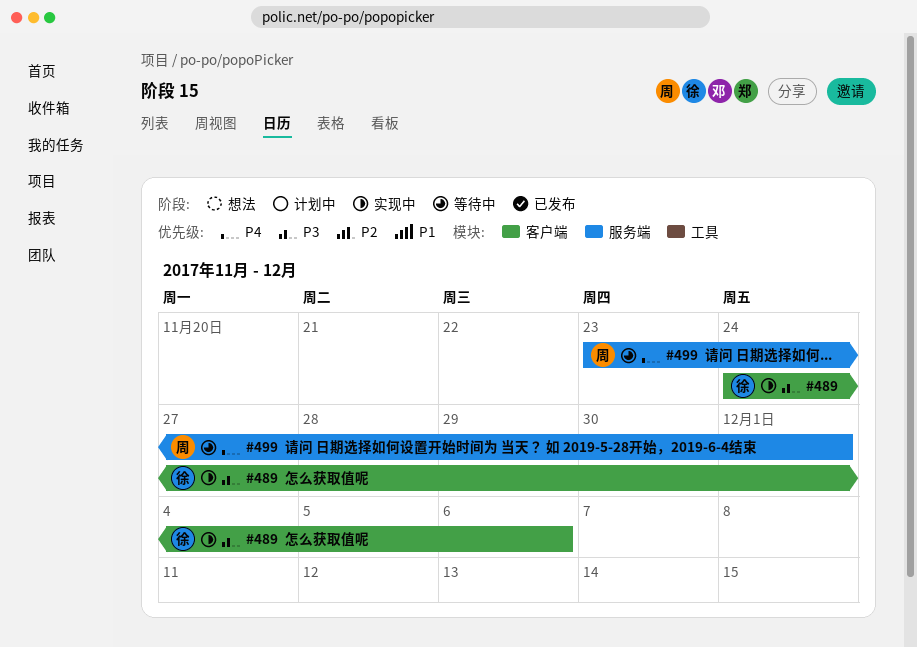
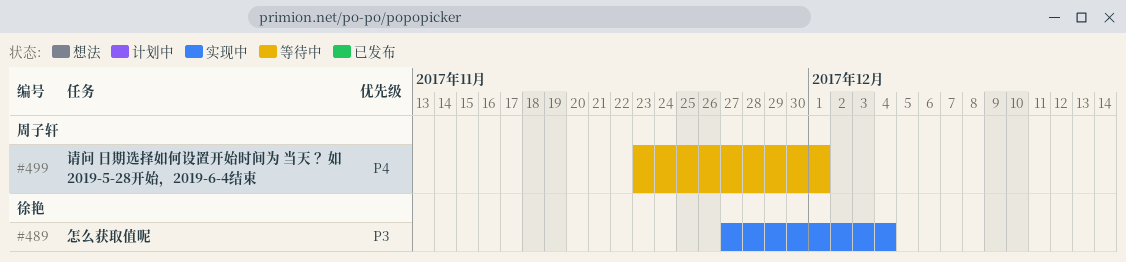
#489, start: Nov 24 -> Nov 27
#489, due: Dec 6 -> Dec 4

